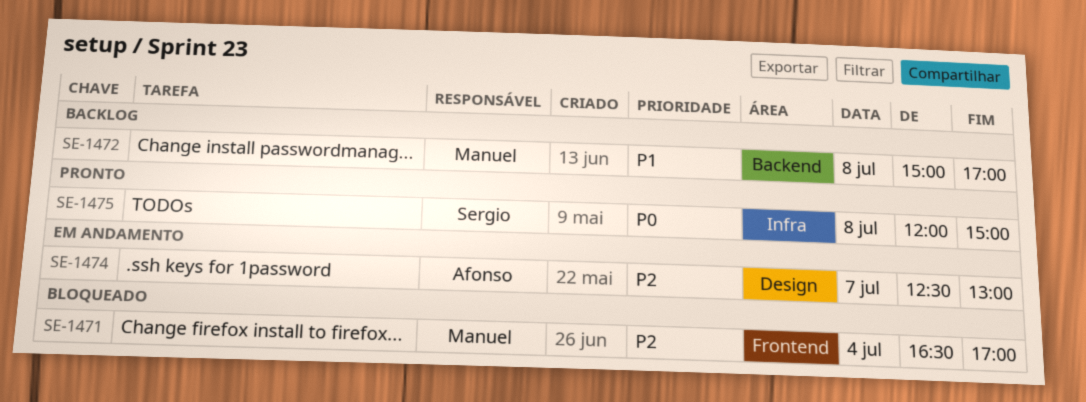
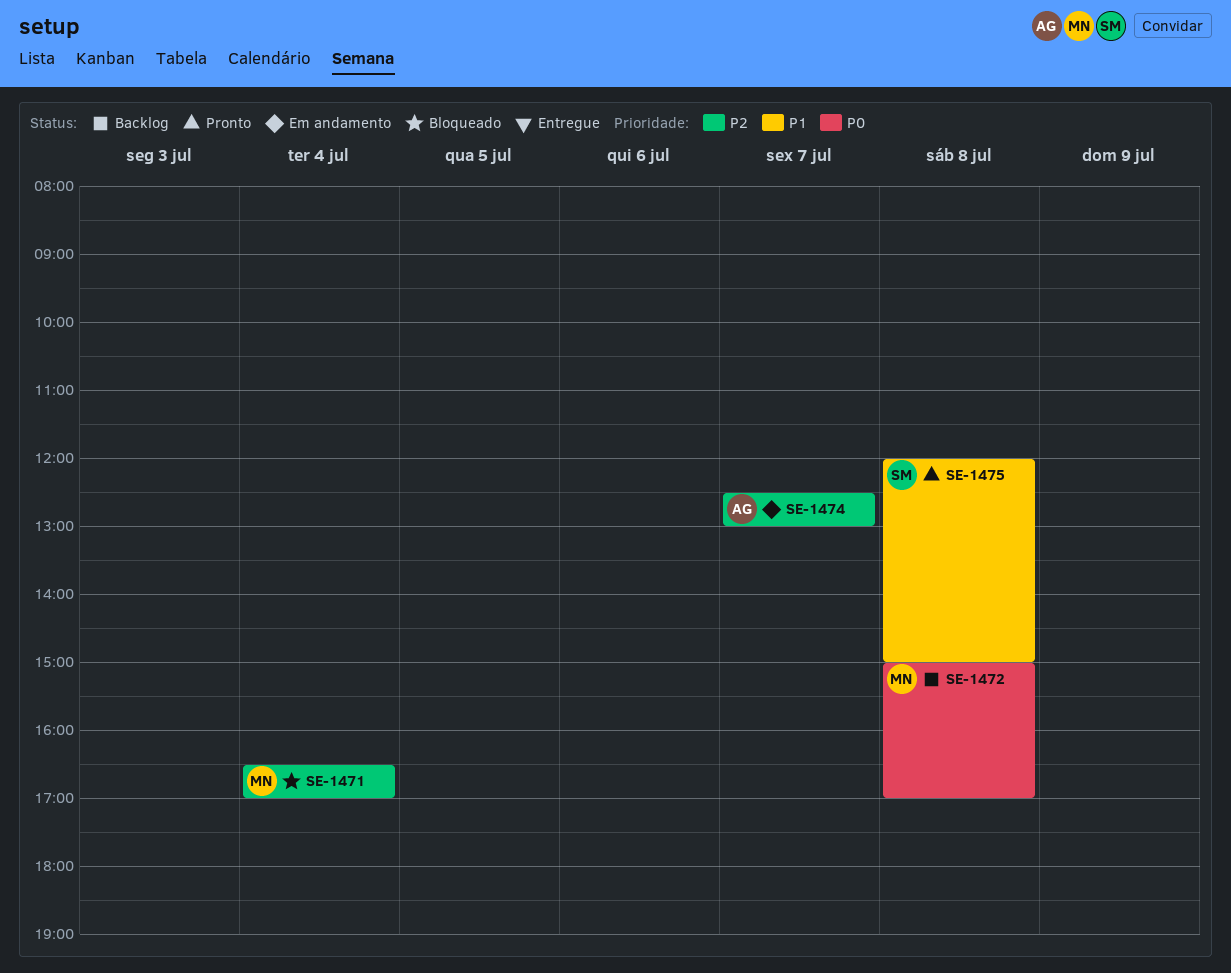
SE-1472, priority: P1 -> P0
SE-1475, priority: P0 -> P1

